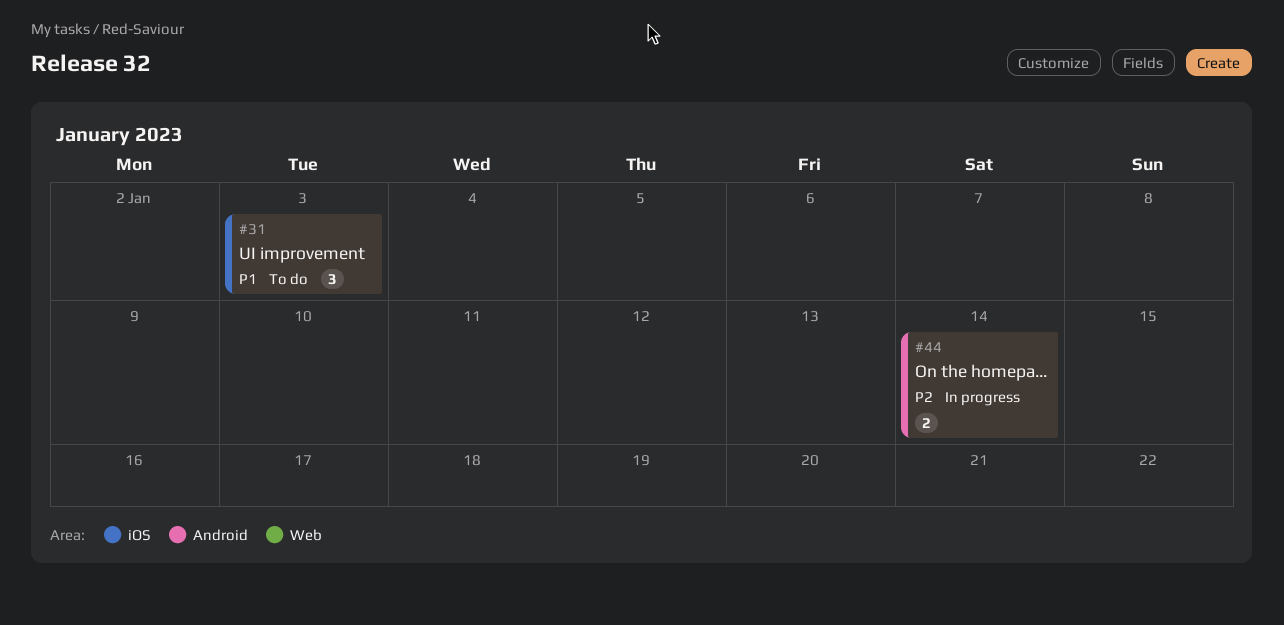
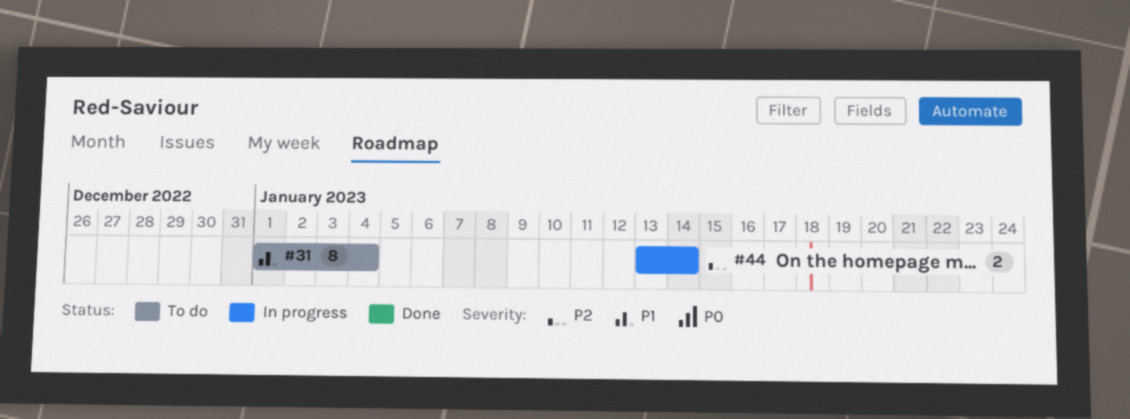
#31, estimate: 3 -> 8
#31, due: Jan 3 -> Jan 4

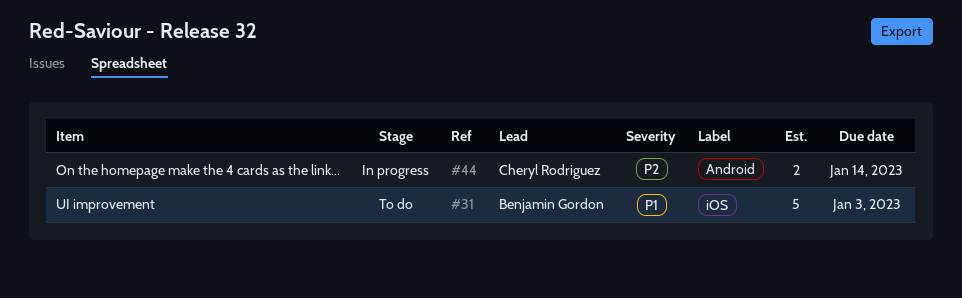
#31, estimate: 8 -> 5
#31, due: Jan 4 -> Jan 3

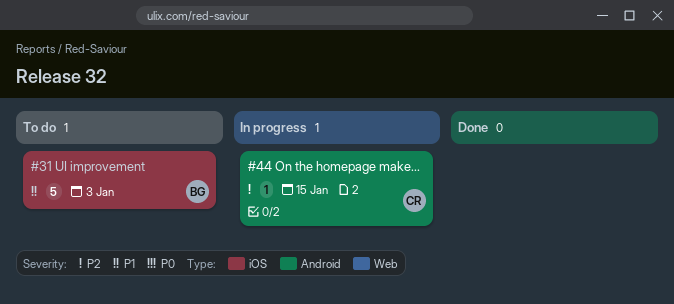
#44, estimate: 2 -> 1
#44, due: Jan 14 -> Jan 15

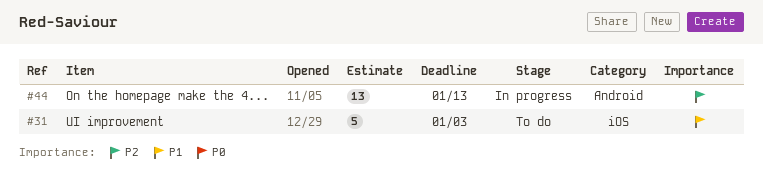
#44, estimate: 1 -> 13
#44, due: Jan 15 -> Jan 13

